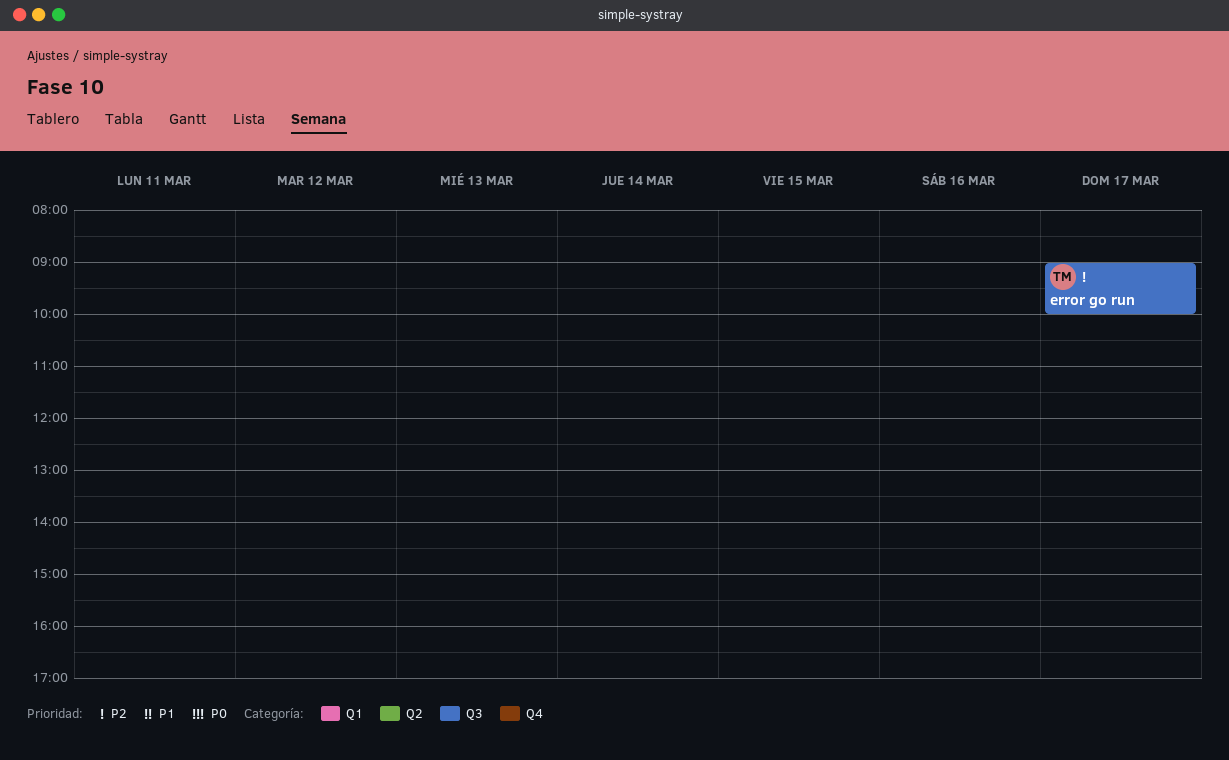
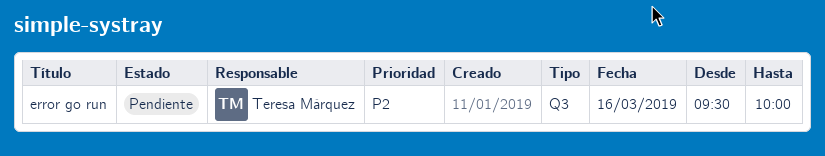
error go run, day: Mar 17 -> Mar 16
error go run, begins: 09:00 -> 09:30

